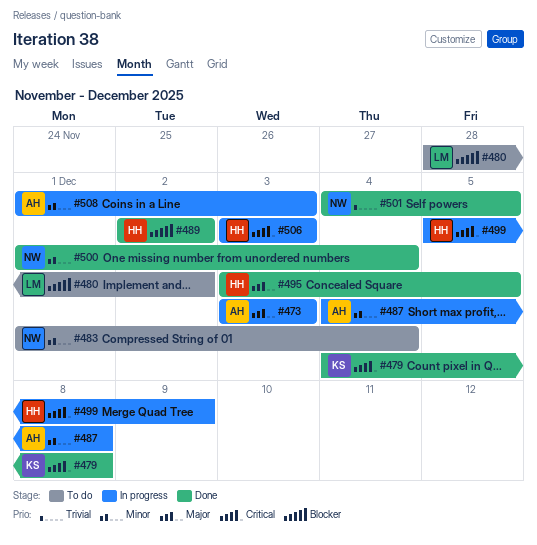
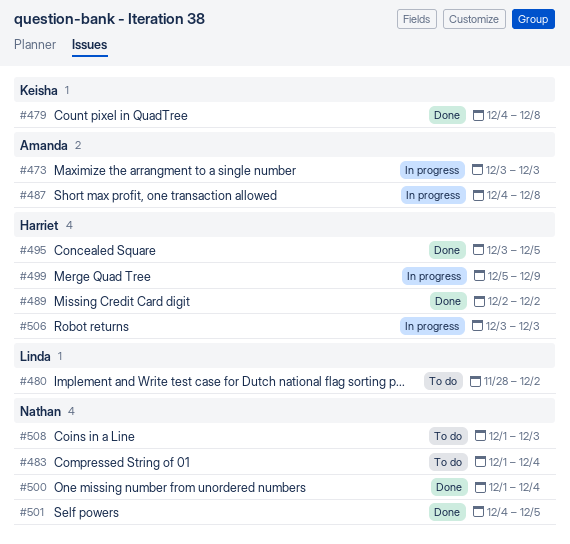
#508, status: In progress -> To do
#508, owner: Amanda -> Nathan

